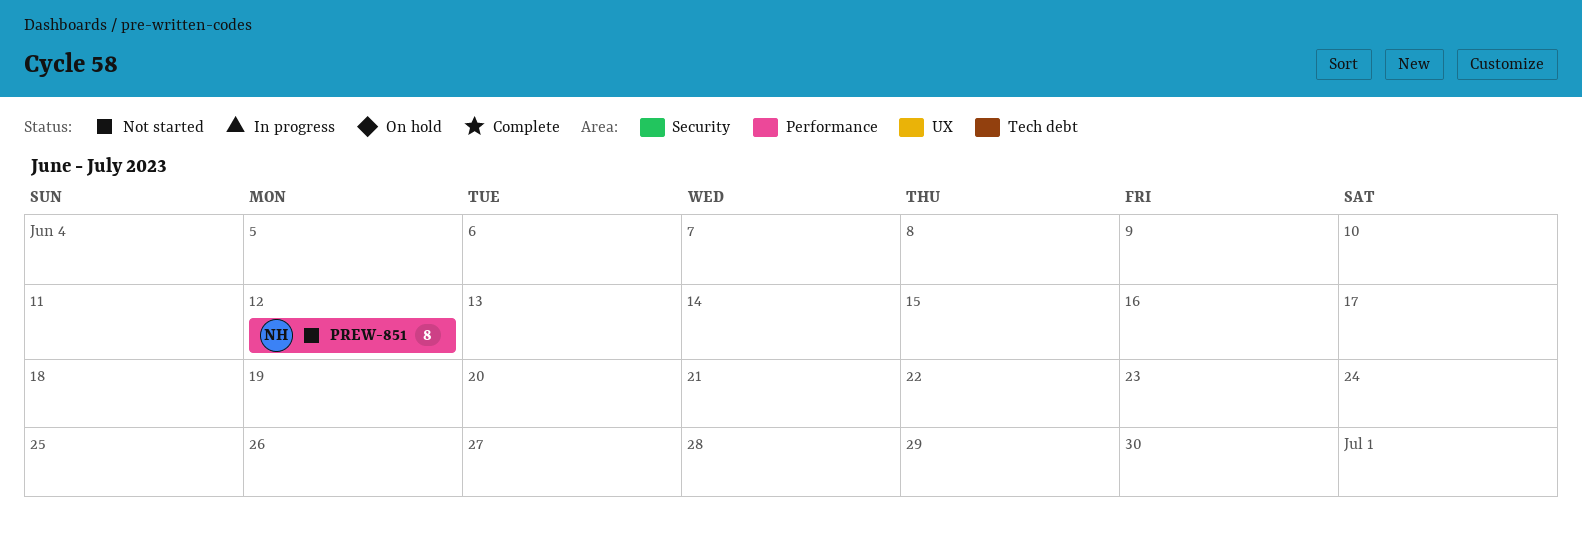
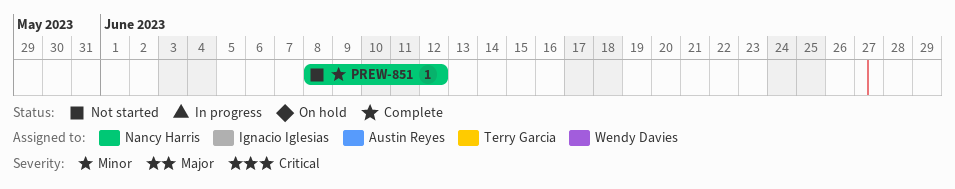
PREW-851, estimate: 8 -> 1
PREW-851, start: Jun 12 -> Jun 8

